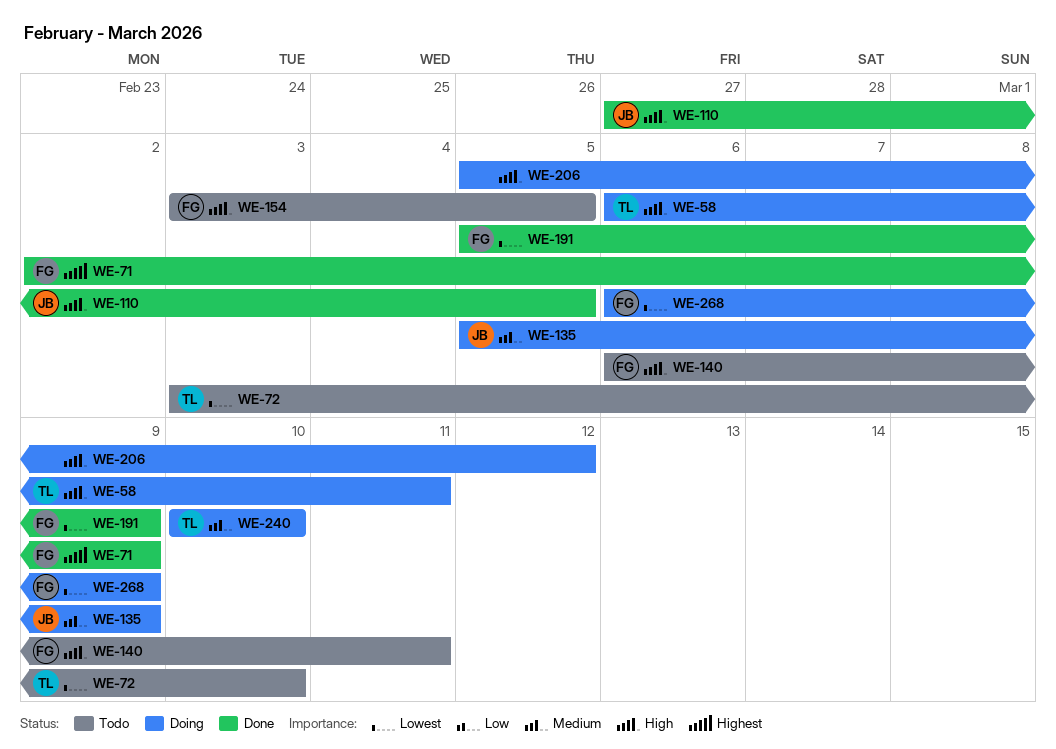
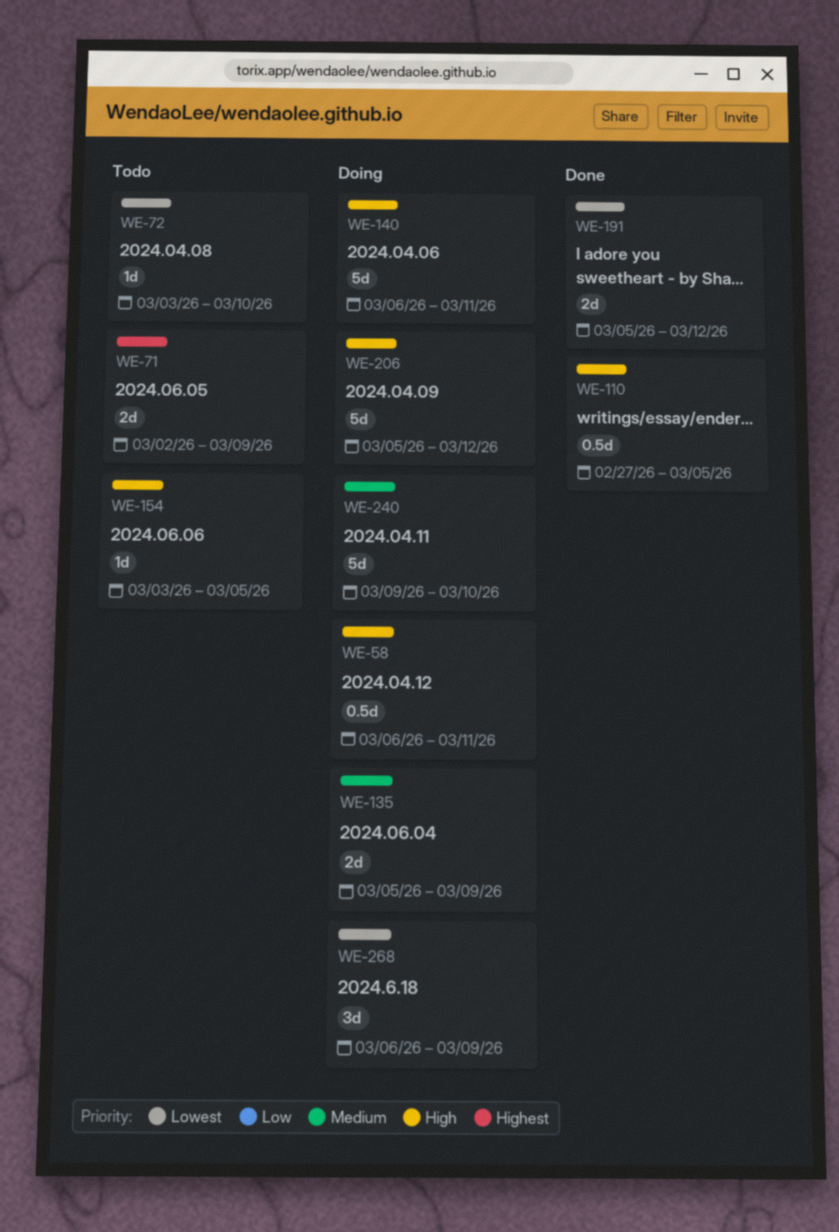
WE-71, status: Done -> Todo
WE-140, status: Todo -> Doing
WE-191, due: Mar 9 -> Mar 12
WE-240, start: Mar 10 -> Mar 9

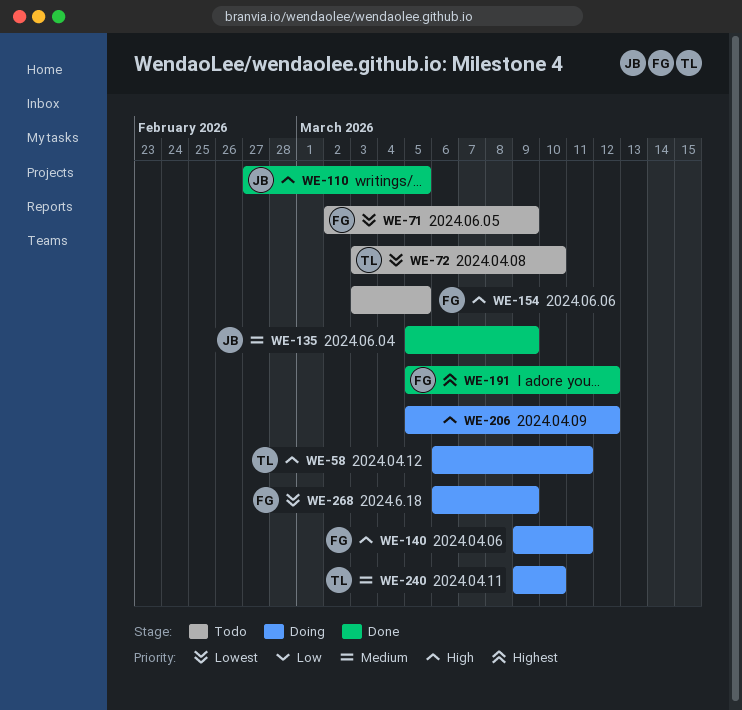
WE-71, priority: Highest -> Lowest
WE-135, status: Doing -> Done
WE-140, start: Mar 6 -> Mar 9
WE-191, priority: Lowest -> Highest

